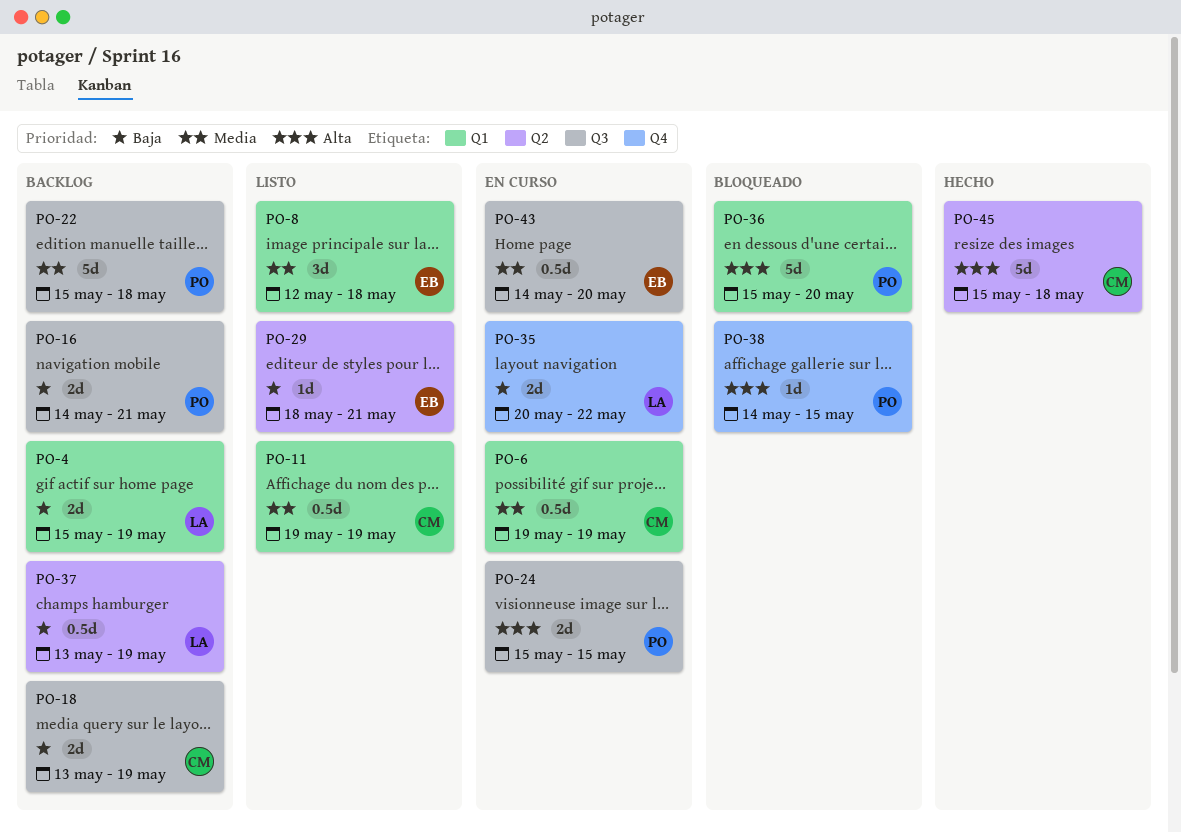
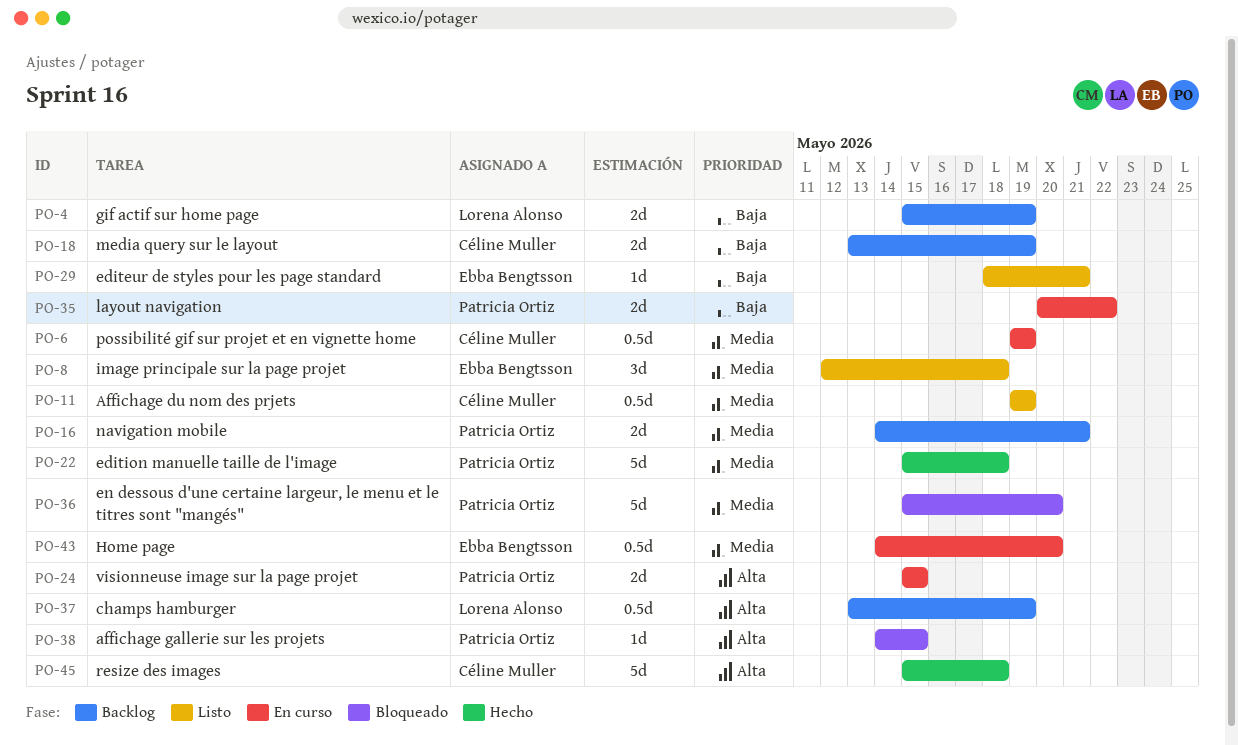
PO-16, priority: Baja -> Media
PO-22, status: Backlog -> Hecho
PO-35, owner: Lorena Alonso -> Patricia Ortiz
PO-36, priority: Alta -> Media
PO-37, priority: Baja -> Alta

